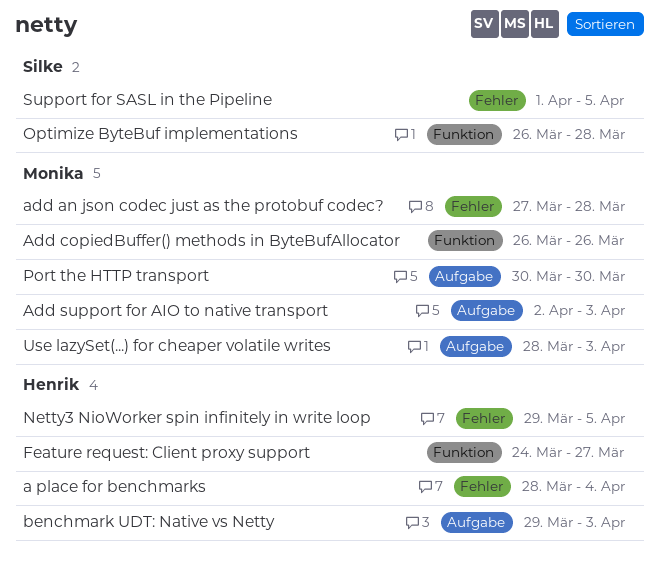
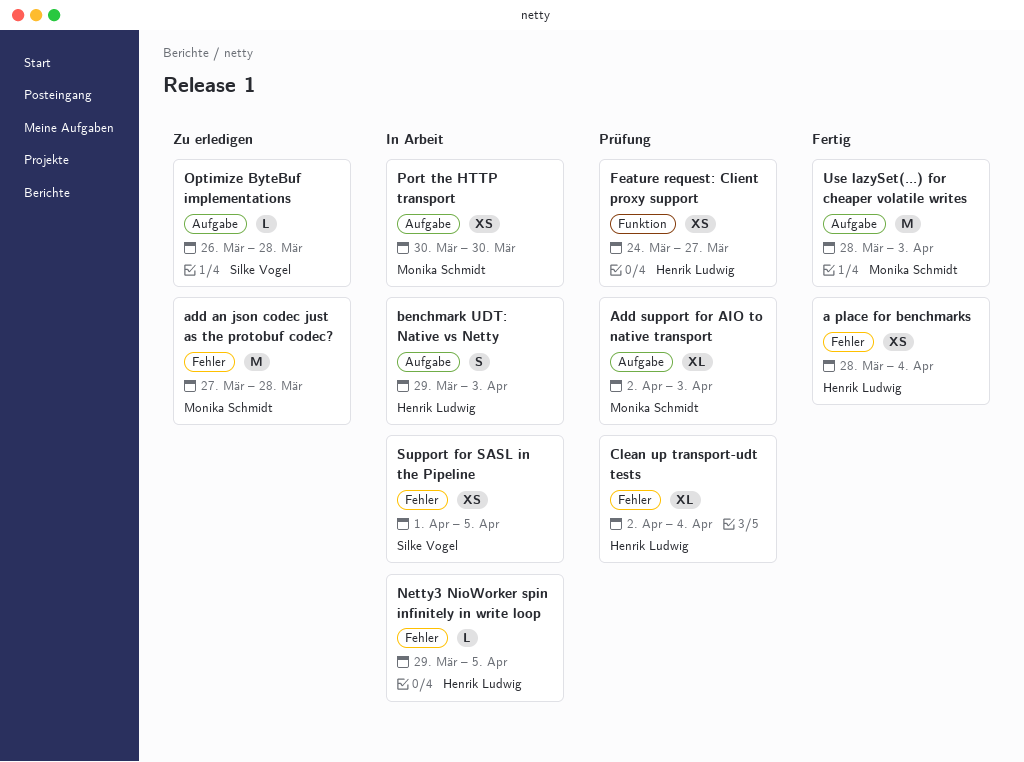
Add copiedBuffer() methods in ByteBufAllocator: present -> none
Clean up transport-udt tests: none -> present
Optimize ByteBuf implementations, label: Funktion -> Aufgabe

